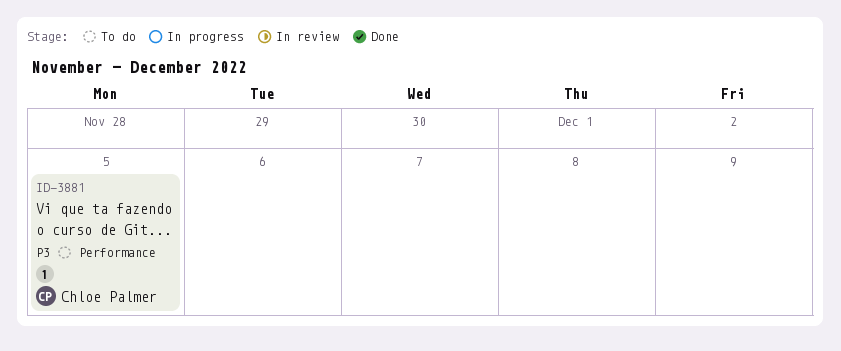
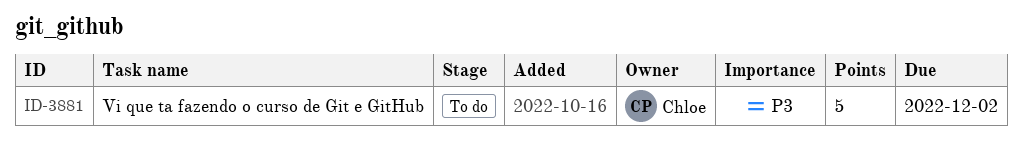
ID-3881, estimate: 1 -> 5
ID-3881, due: Dec 5 -> Dec 2

